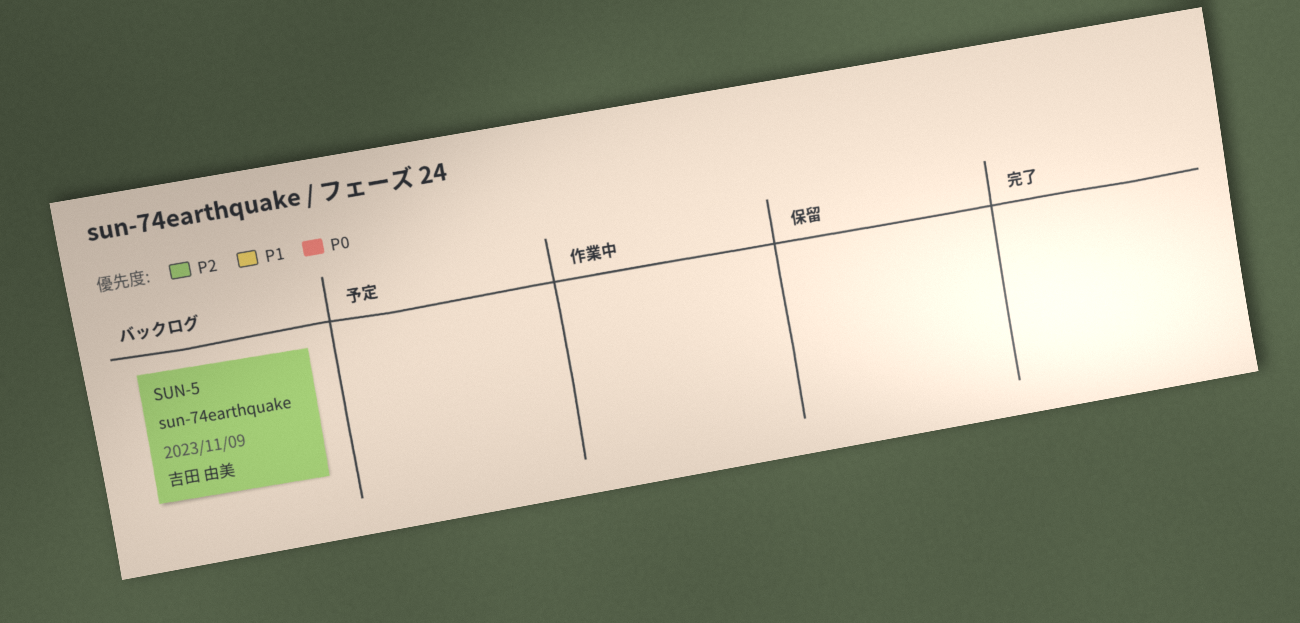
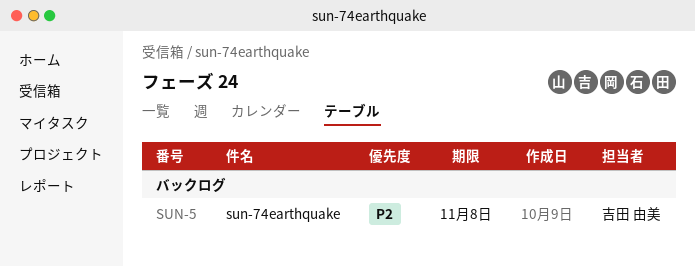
SUN-5, due: Nov 9 -> Nov 8

